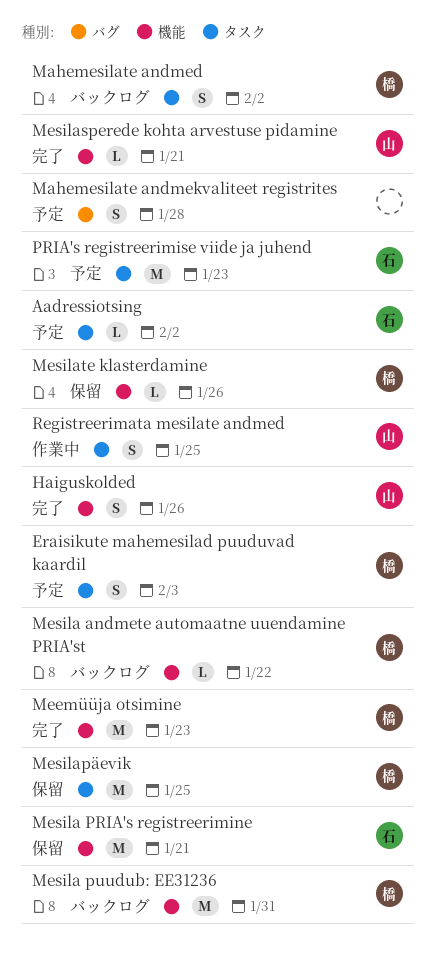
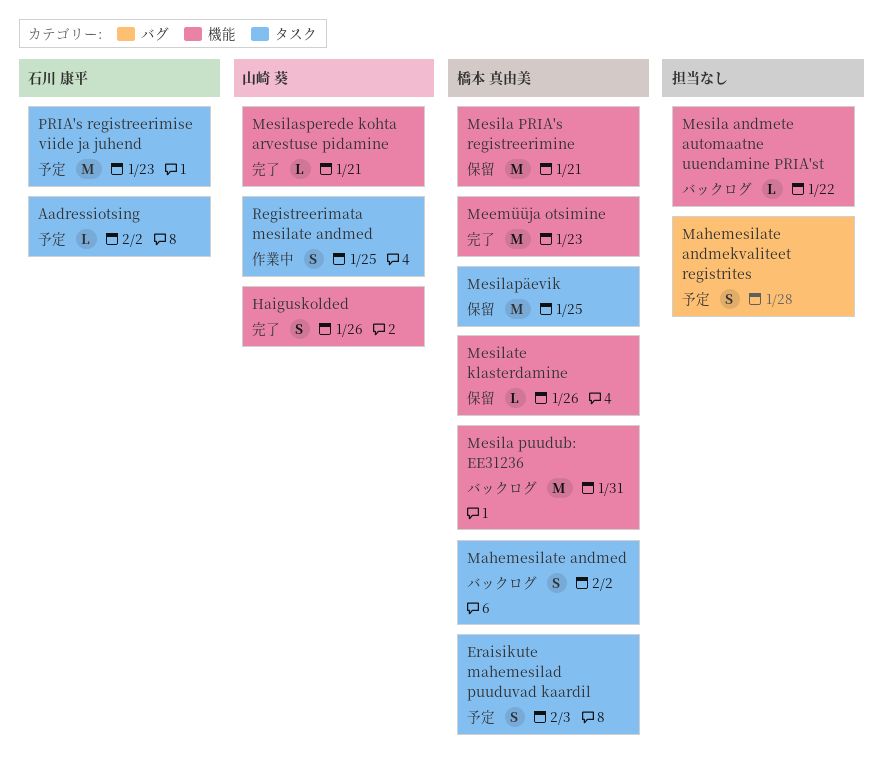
Mesila andmete automaatne uuendamine PRIA'st, owner: 橋本 真由美 -> none
Mesila PRIA's registreerimine, owner: 石川 康平 -> 橋本 真由美

